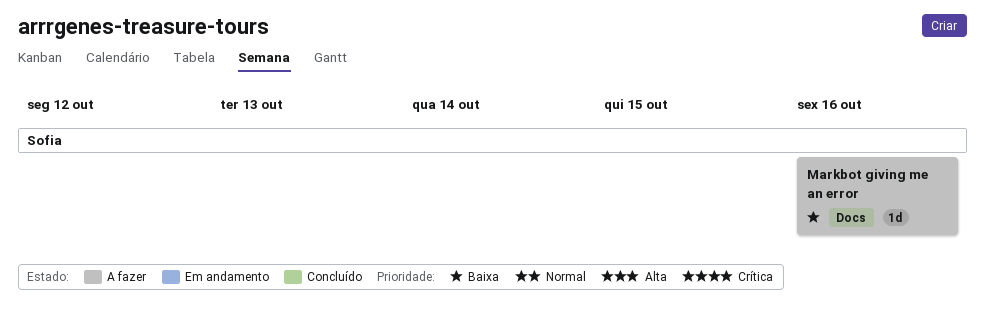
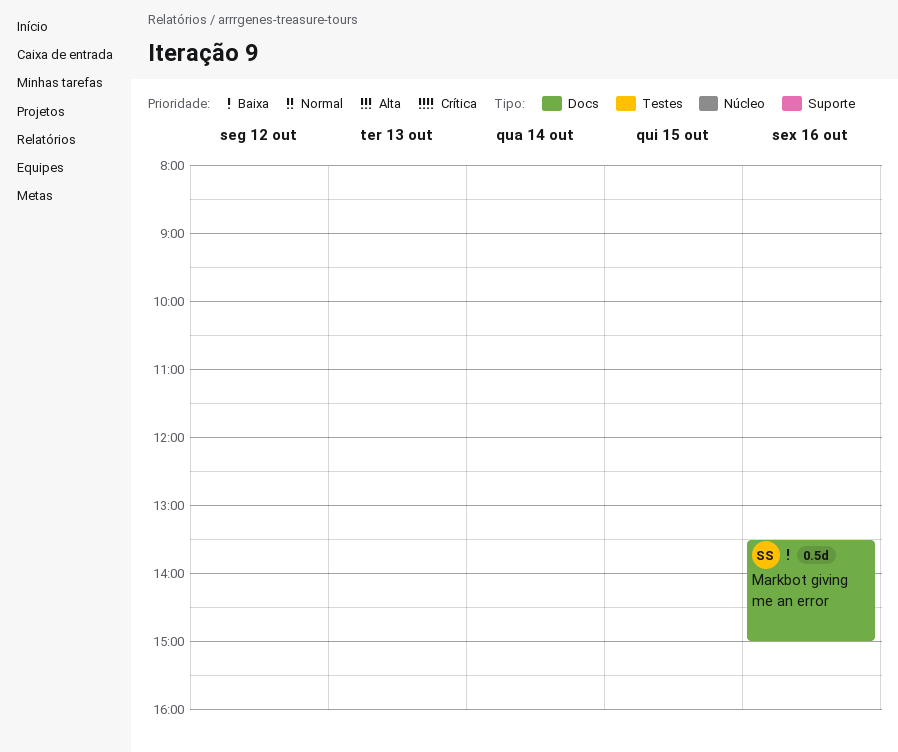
Markbot giving me an error, estimate: 1d -> 0.5d

